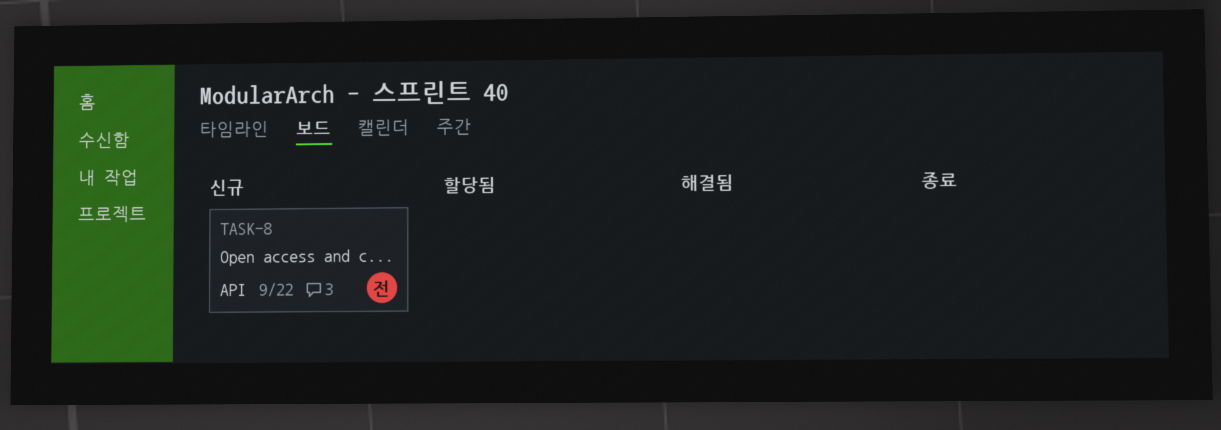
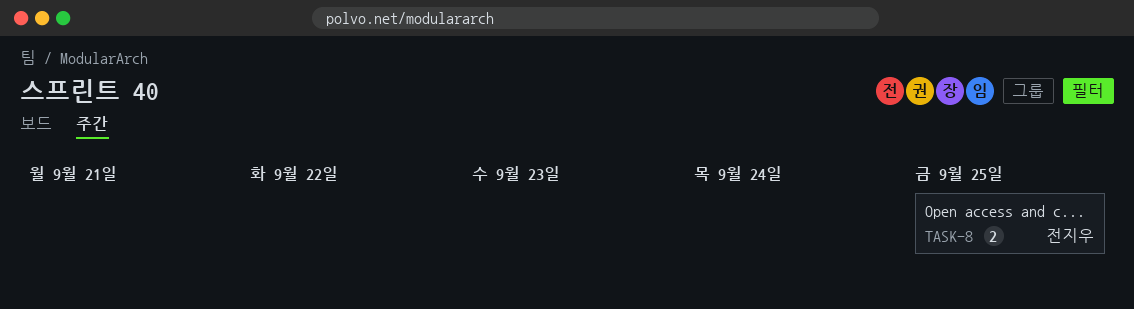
TASK-8, due: Sep 22 -> Sep 25

